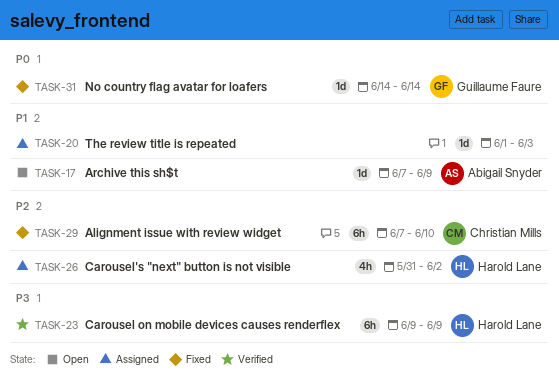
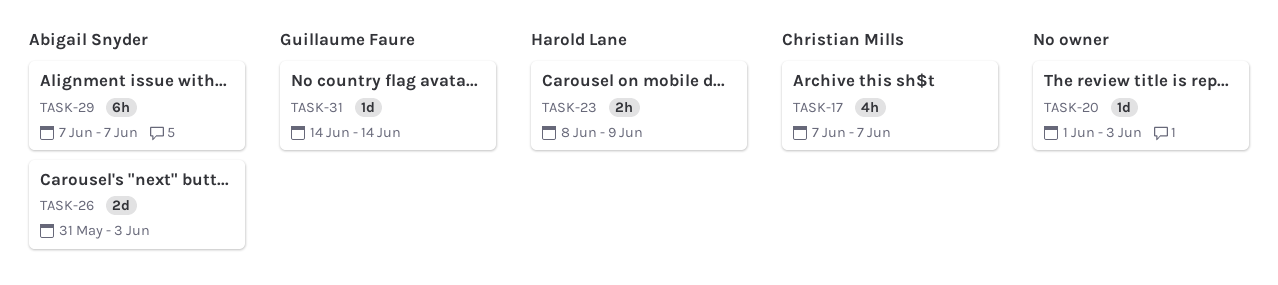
TASK-17, owner: Abigail Snyder -> Christian Mills
TASK-17, estimate: 1d -> 4h
TASK-17, due: Jun 9 -> Jun 7
TASK-23, estimate: 6h -> 2h
TASK-23, start: Jun 9 -> Jun 8
TASK-26, owner: Harold Lane -> Abigail Snyder
TASK-26, estimate: 4h -> 2d
TASK-26, due: Jun 2 -> Jun 3
TASK-29, owner: Christian Mills -> Abigail Snyder
TASK-29, due: Jun 10 -> Jun 7

